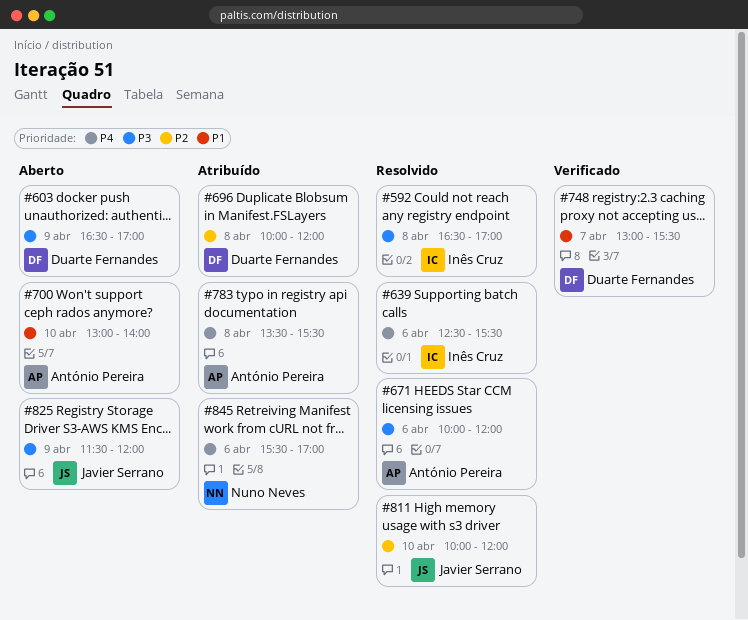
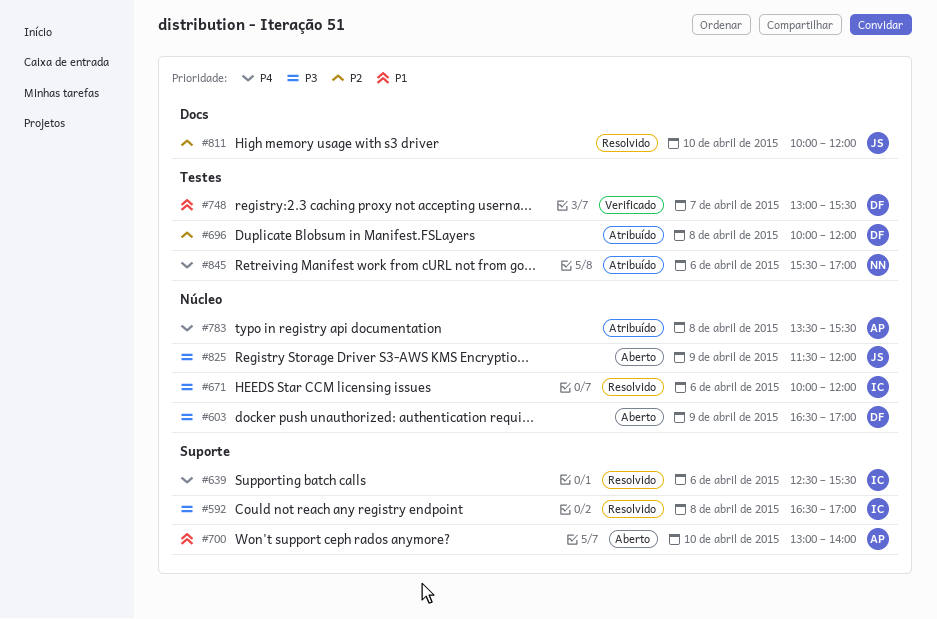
#671, owner: António Pereira -> Inês Cruz

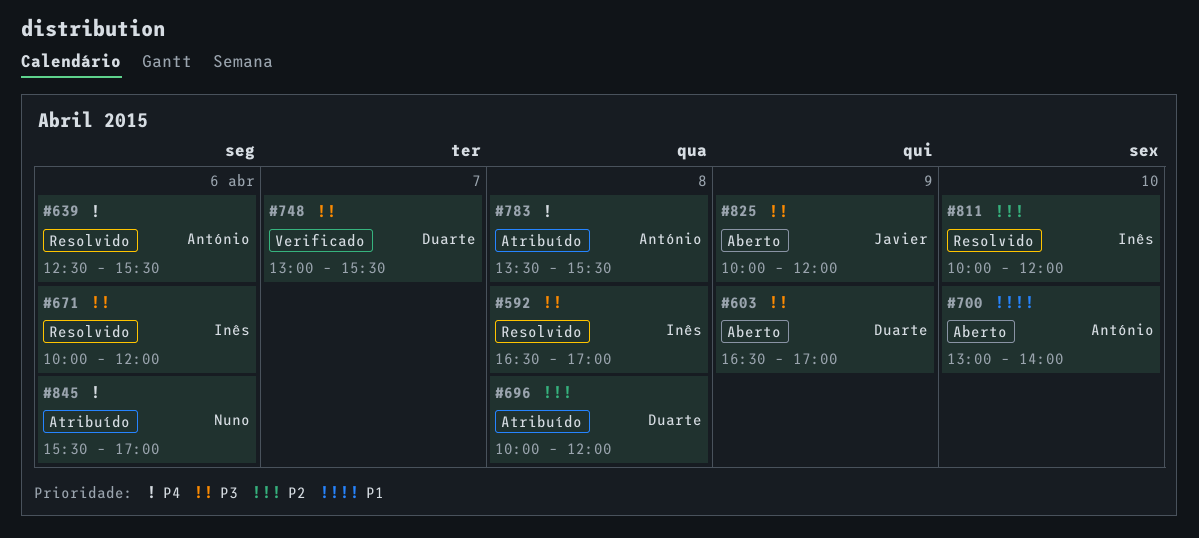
#639, owner: Inês -> António
#748, priority: P1 -> P3
#811, owner: Javier -> Inês
#825, begins: 11:30 -> 10:00

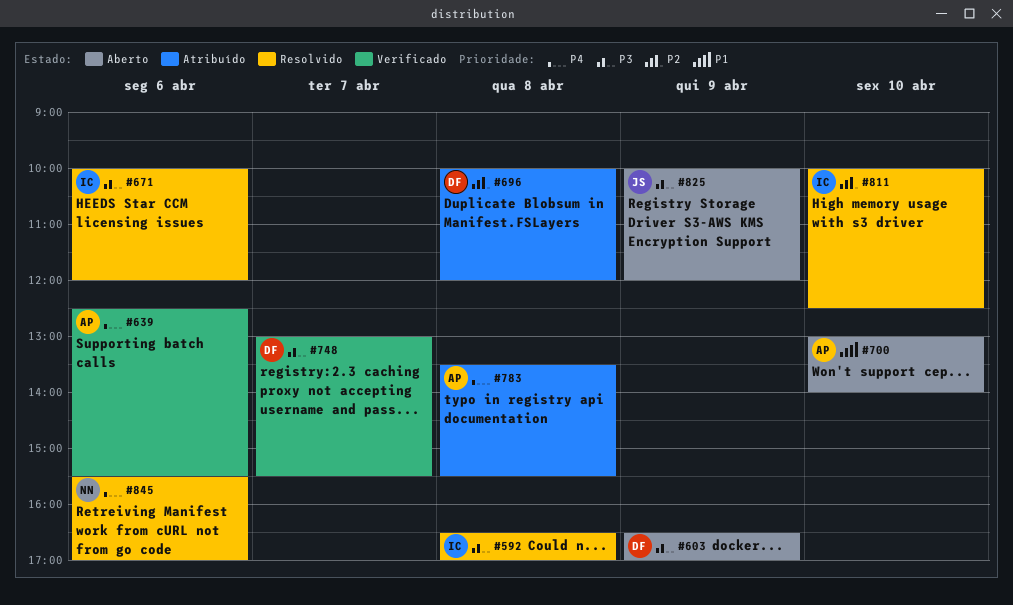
#639, status: Resolvido -> Verificado
#811, ends: 12:00 -> 12:30
#845, status: Atribuído -> Resolvido

